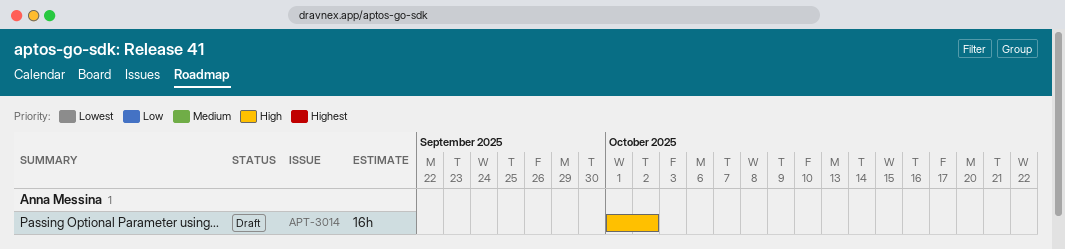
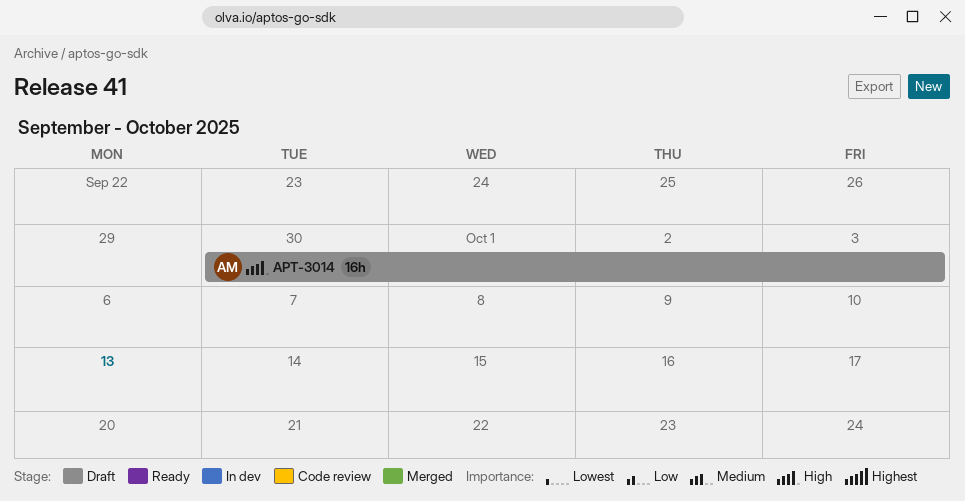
APT-3014, start: Oct 1 -> Sep 30
APT-3014, due: Oct 2 -> Oct 3

